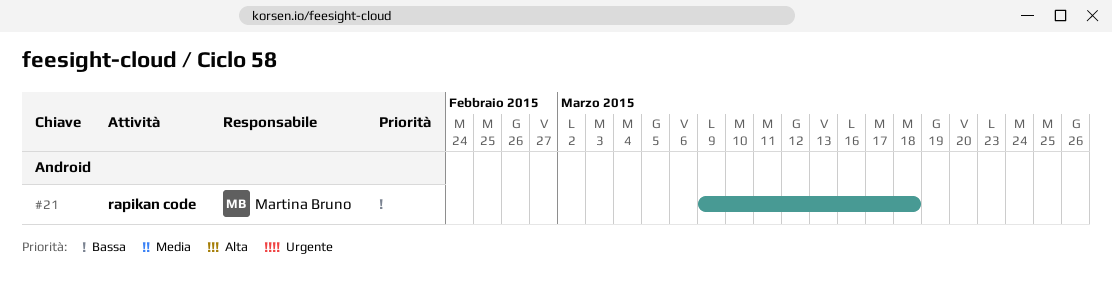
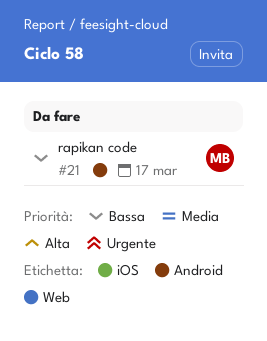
#21, due: Mar 18 -> Mar 17

